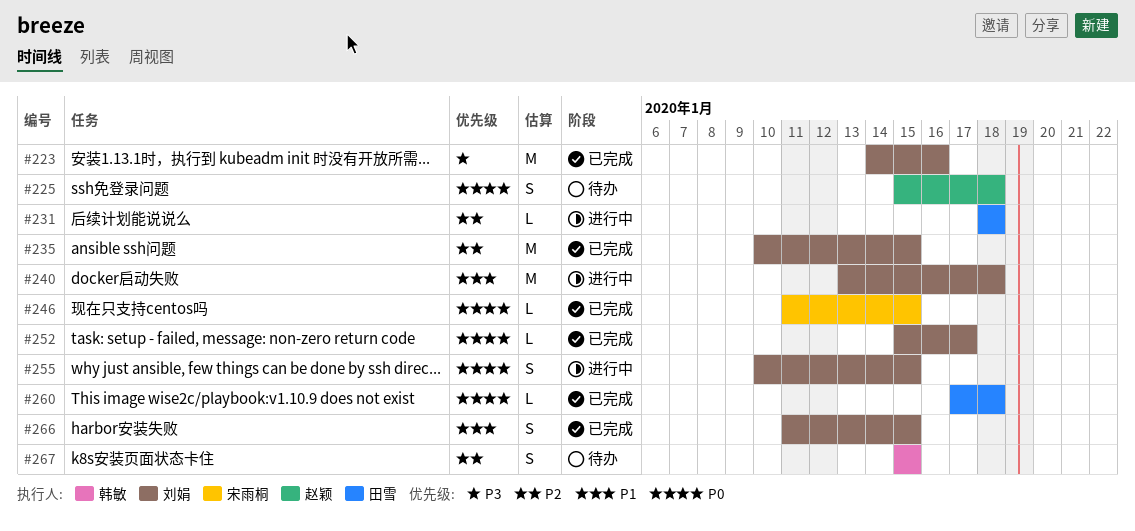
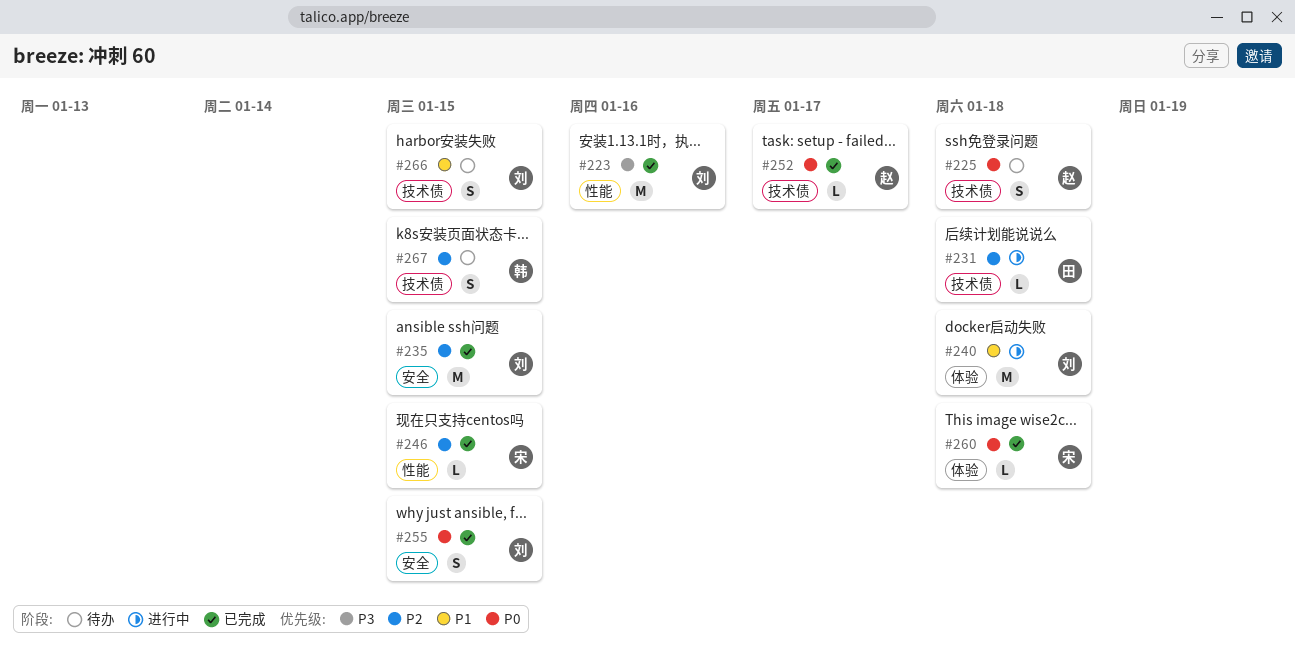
#246, priority: P0 -> P2
#252, owner: 刘娟 -> 赵颖
#255, status: 进行中 -> 已完成
#260, owner: 田雪 -> 宋雨桐
#266, status: 已完成 -> 待办

